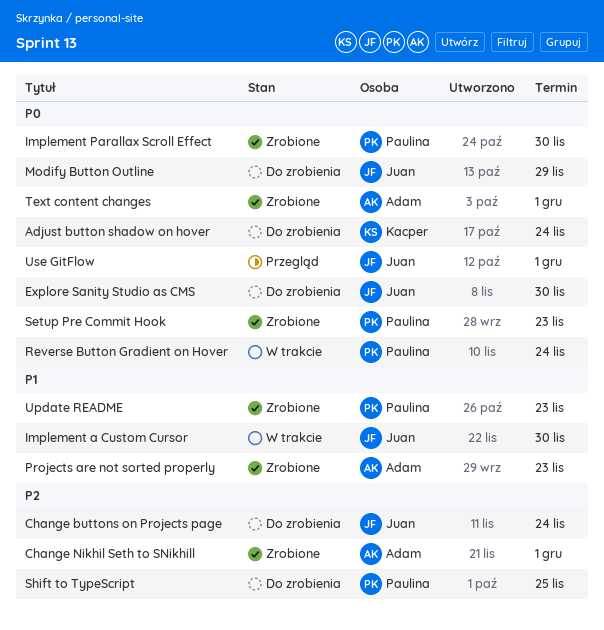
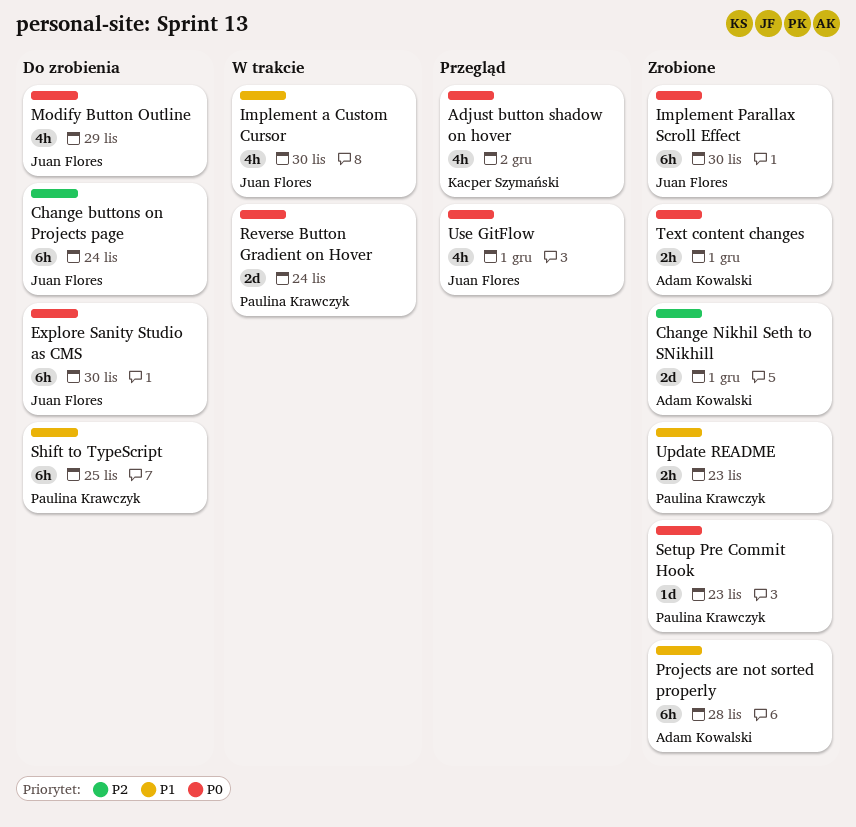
Adjust button shadow on hover, status: Do zrobienia -> Przegląd
Adjust button shadow on hover, due: Nov 24 -> Dec 2
Implement Parallax Scroll Effect, owner: Paulina Krawczyk -> Juan Flores
Projects are not sorted properly, due: Nov 23 -> Nov 28
Shift to TypeScript, priority: P2 -> P1

